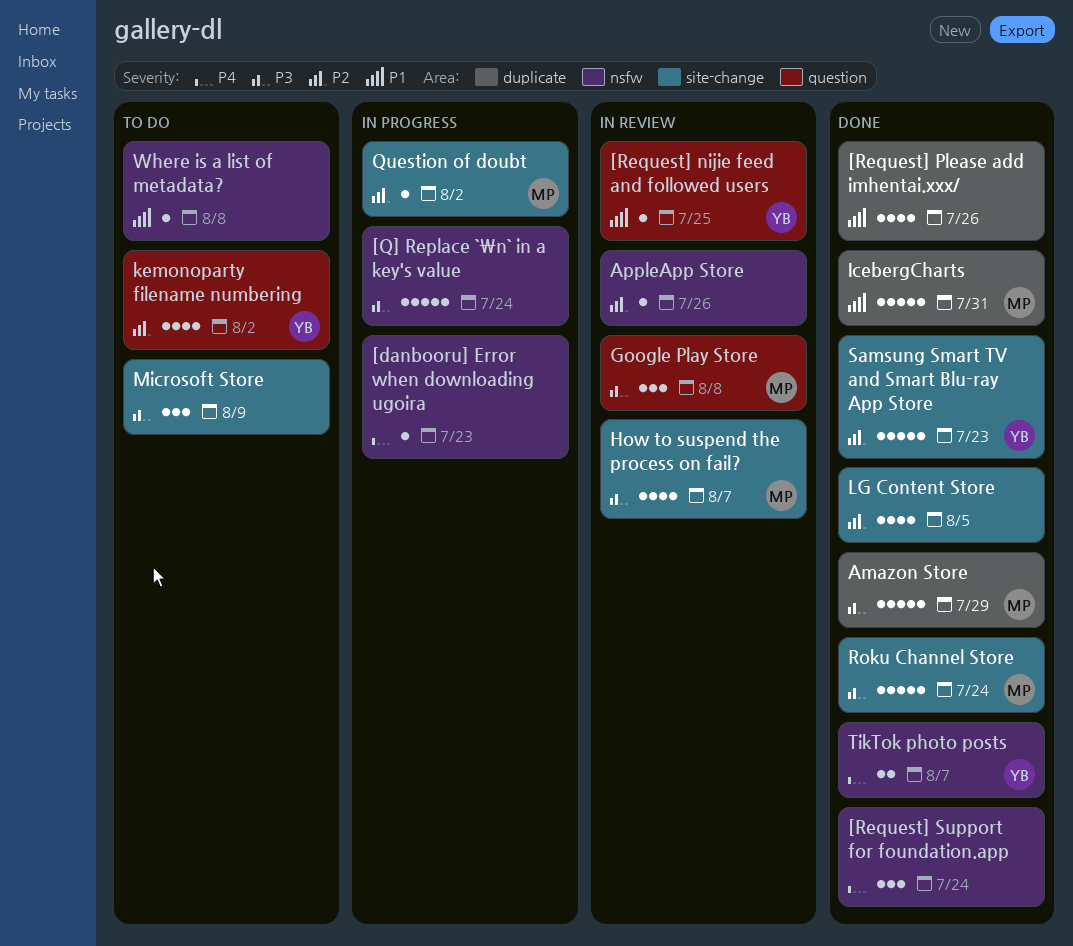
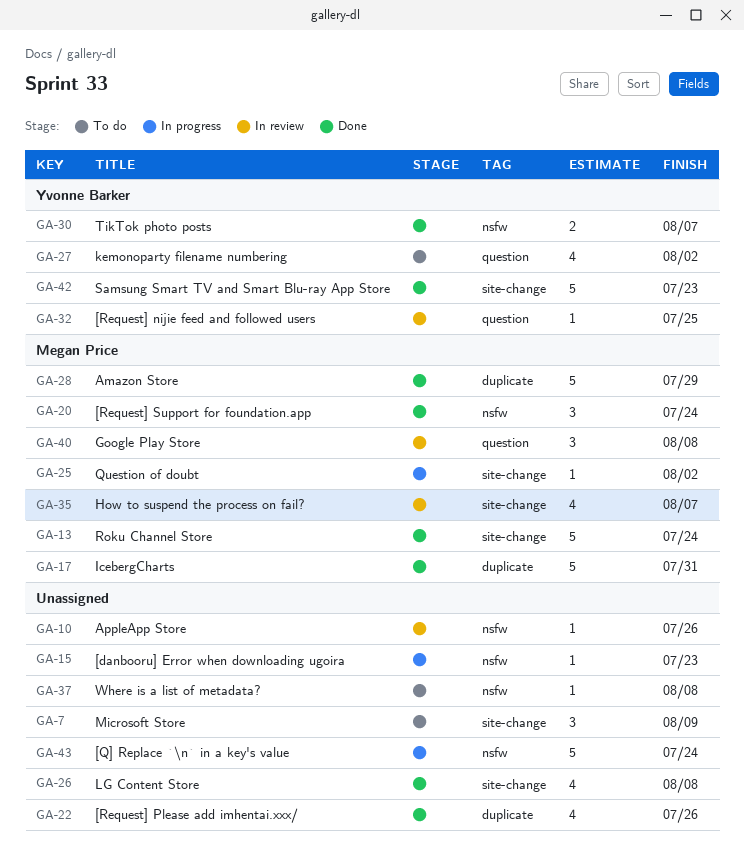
[Request] Support for foundation.app, owner: none -> Megan Price
LG Content Store, due: Aug 5 -> Aug 8

